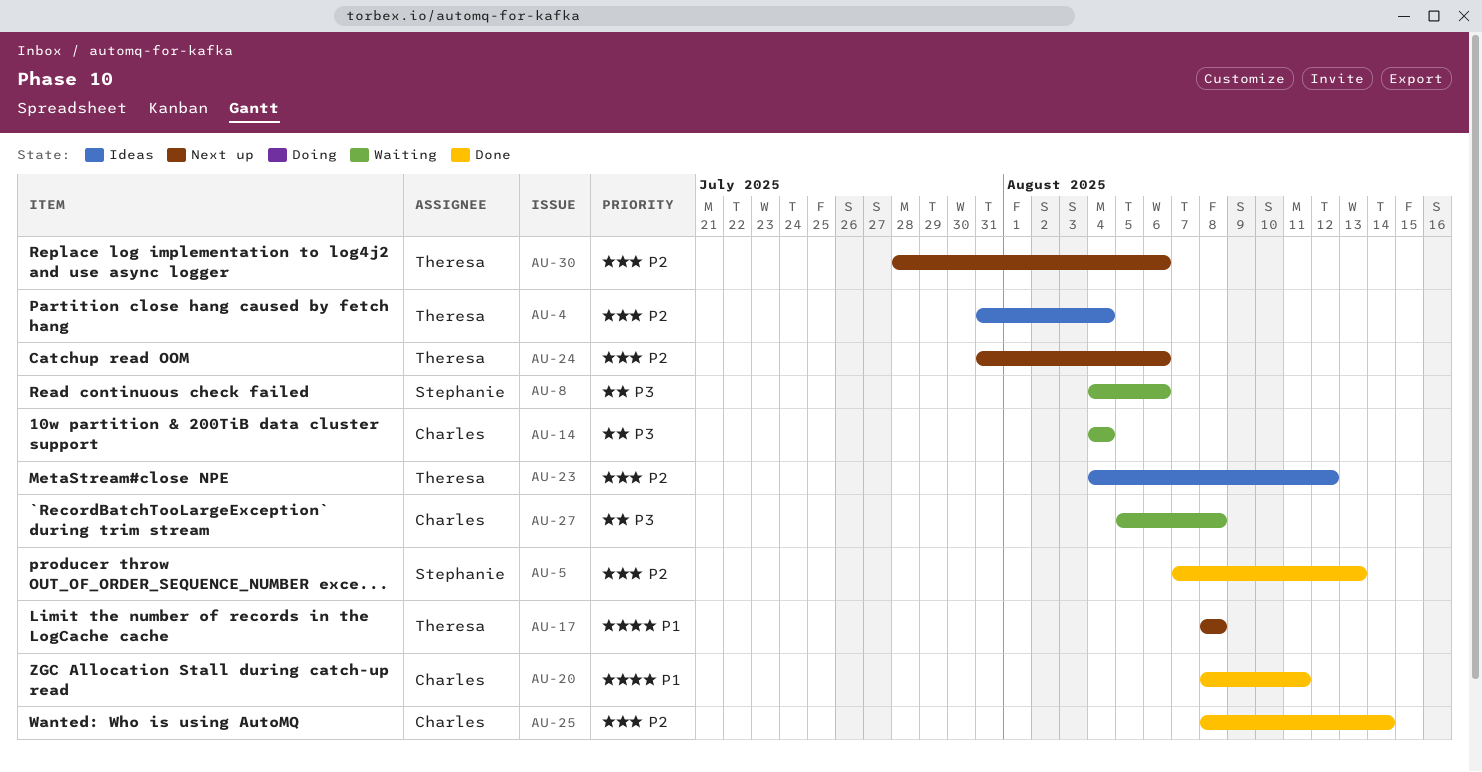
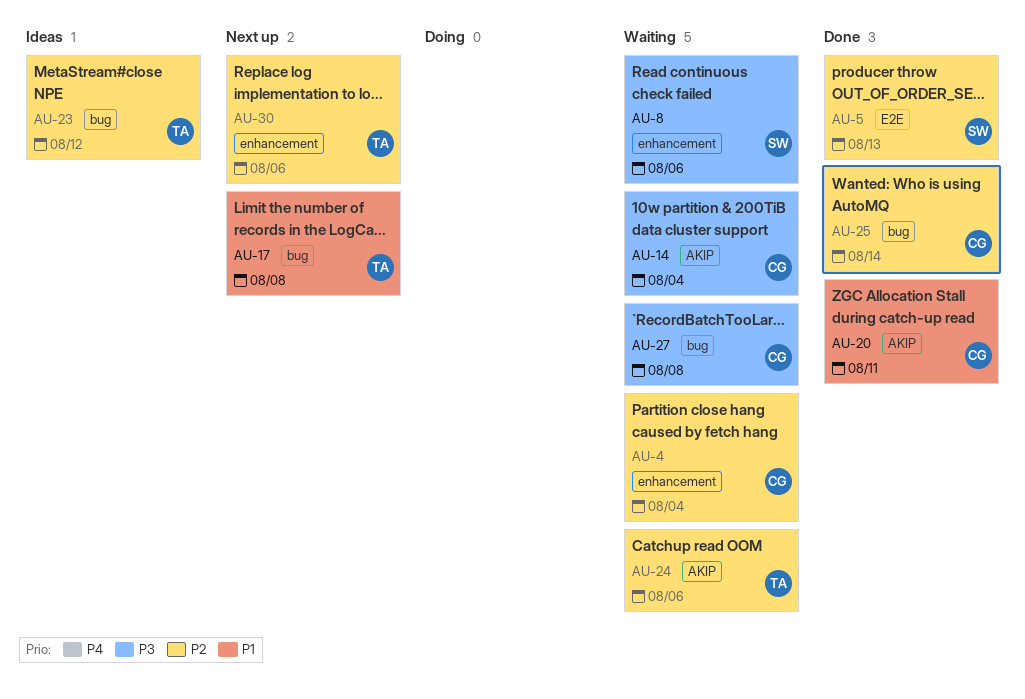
AU-4, status: Ideas -> Waiting
AU-4, owner: Theresa -> Charles
AU-24, status: Next up -> Waiting

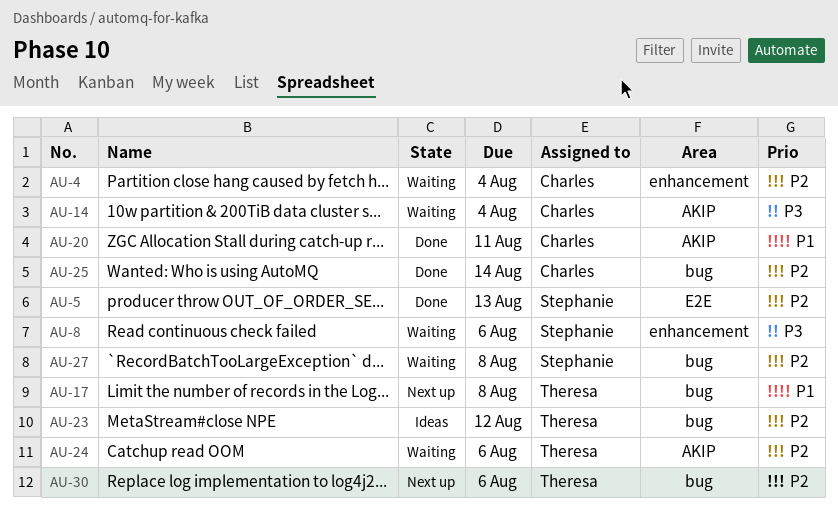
AU-27, owner: Charles -> Stephanie
AU-27, priority: P3 -> P2
AU-30, label: enhancement -> bug

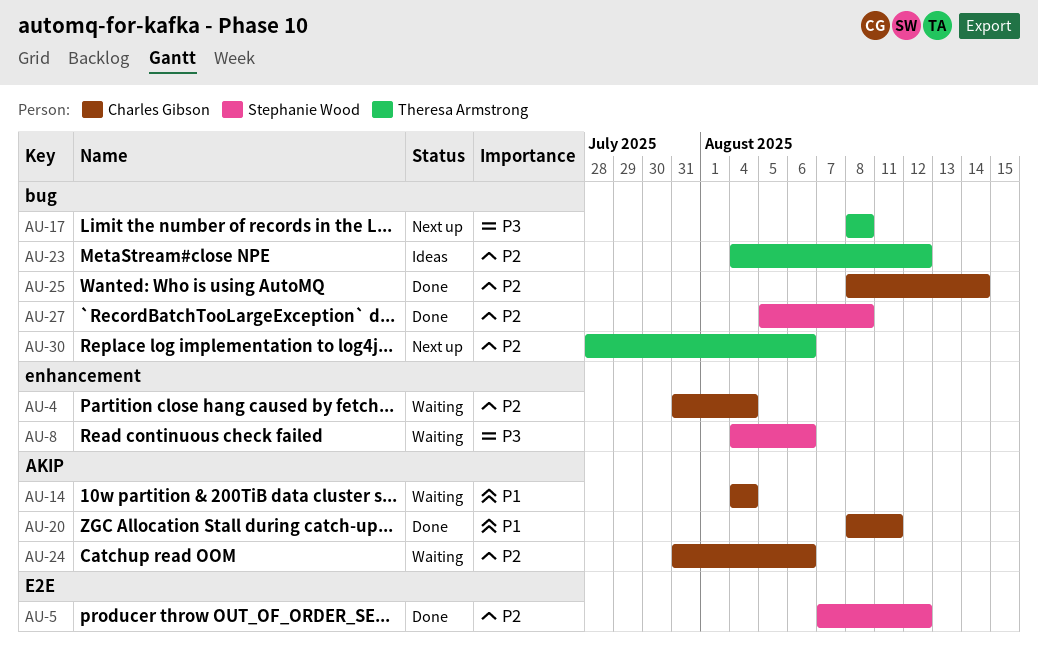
AU-5, due: Aug 13 -> Aug 12
AU-14, priority: P3 -> P1
AU-17, priority: P1 -> P3
AU-24, owner: Theresa Armstrong -> Charles Gibson
AU-27, status: Waiting -> Done

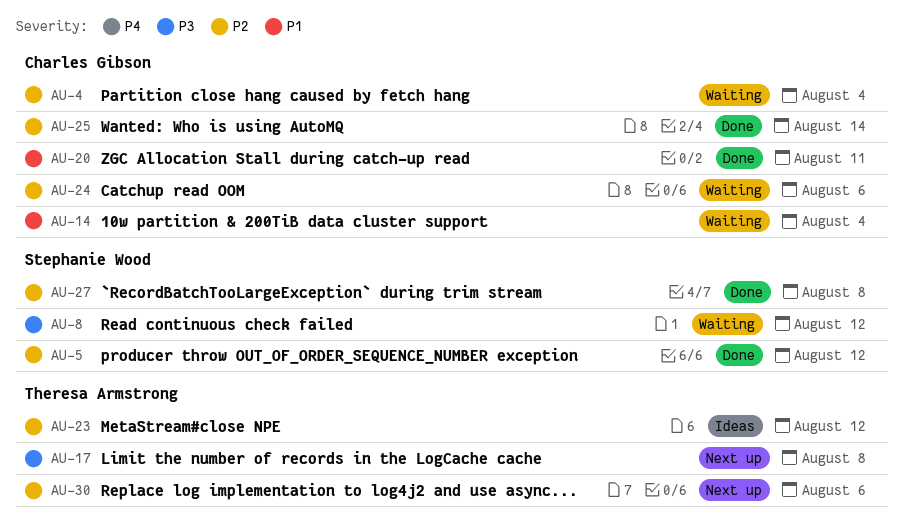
AU-8, due: Aug 6 -> Aug 12

